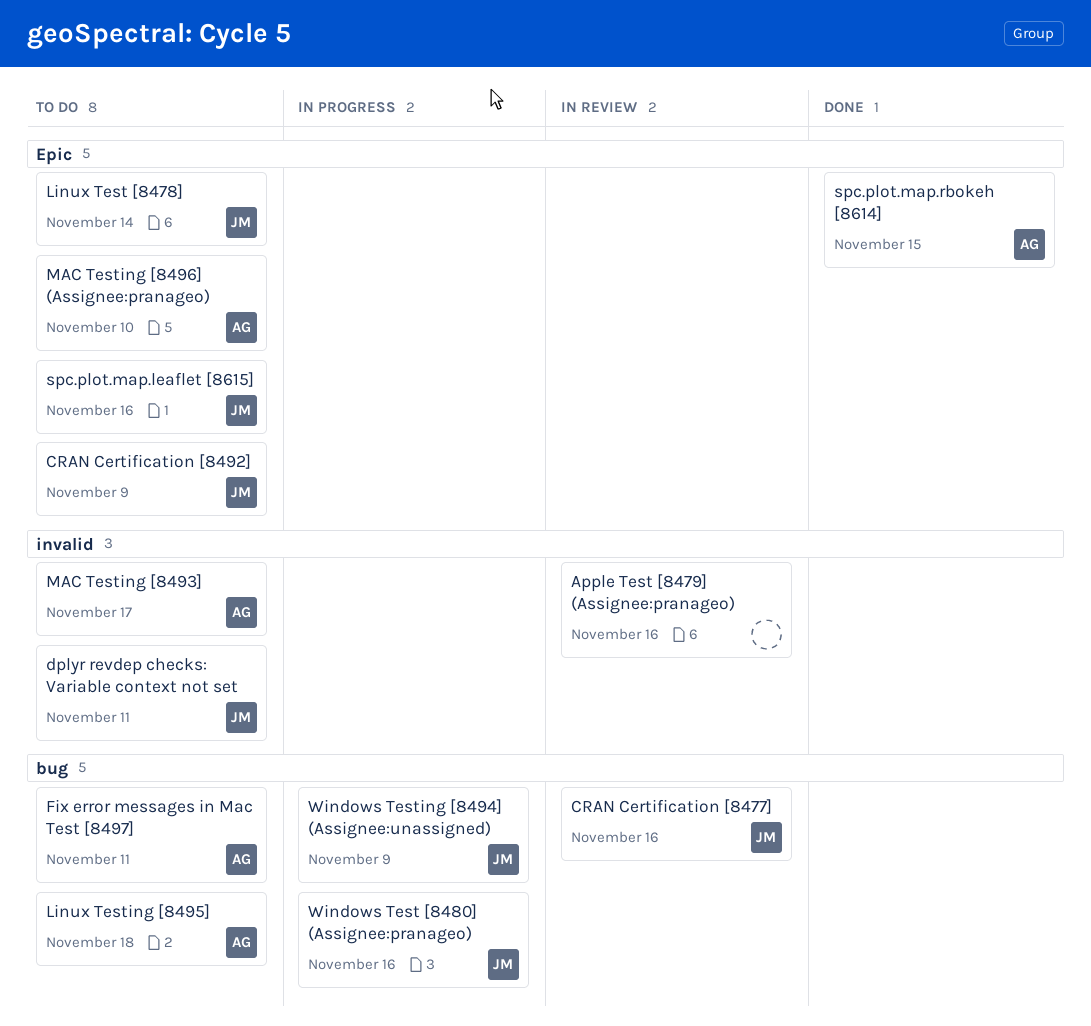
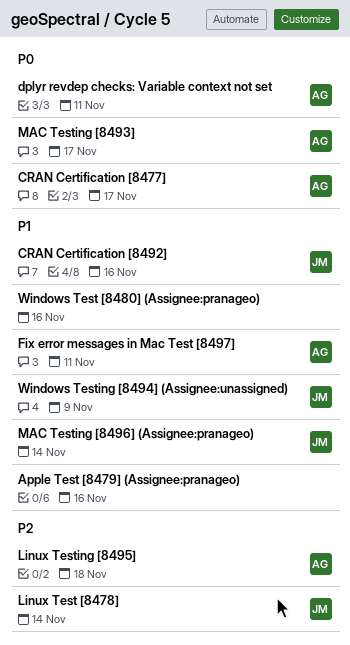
CRAN Certification [8477], owner: JM -> AG
CRAN Certification [8477], due: Nov 16 -> Nov 17
CRAN Certification [8492], due: Nov 9 -> Nov 16
dplyr revdep checks: Variable context not set, owner: JM -> AG
MAC Testing [8496] (Assignee:pranageo), owner: AG -> JM
MAC Testing [8496] (Assignee:pranageo), due: Nov 10 -> Nov 14
spc.plot.map.leaflet [8615]: present -> none
spc.plot.map.rbokeh [8614]: present -> none
Windows Test [8480] (Assignee:pranageo), owner: JM -> none

